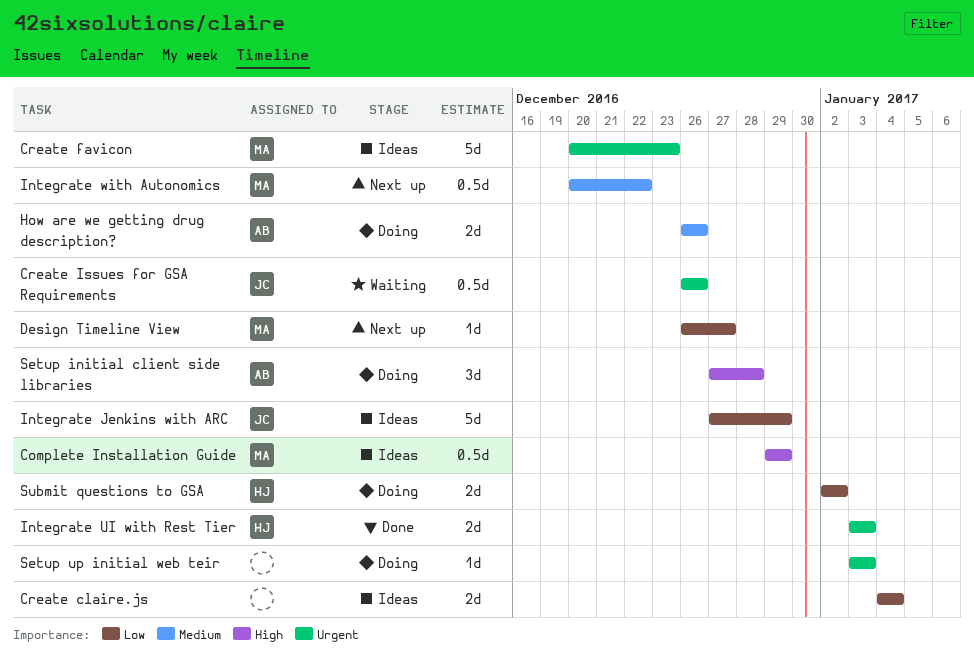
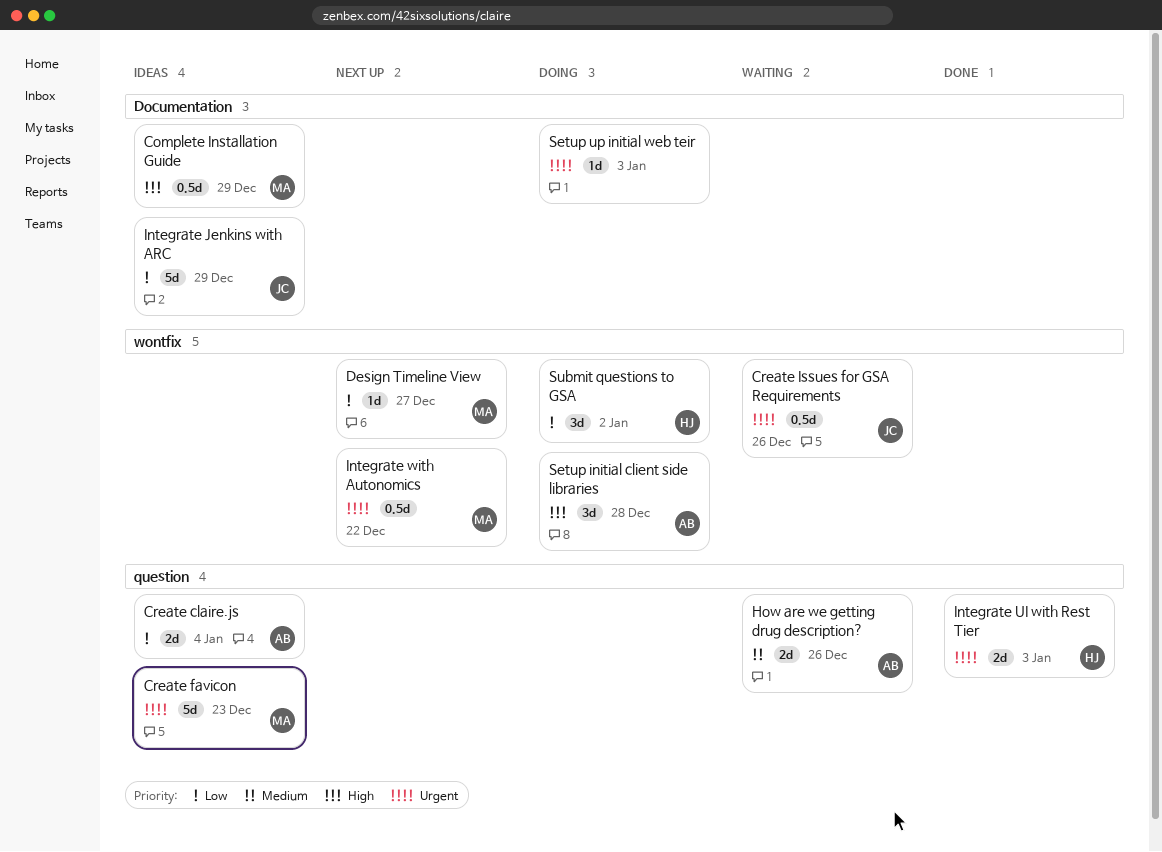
Create claire.js, owner: none -> AB
How are we getting drug description?, status: Doing -> Waiting
Integrate with Autonomics, priority: Medium -> Urgent
Submit questions to GSA, estimate: 2d -> 3d

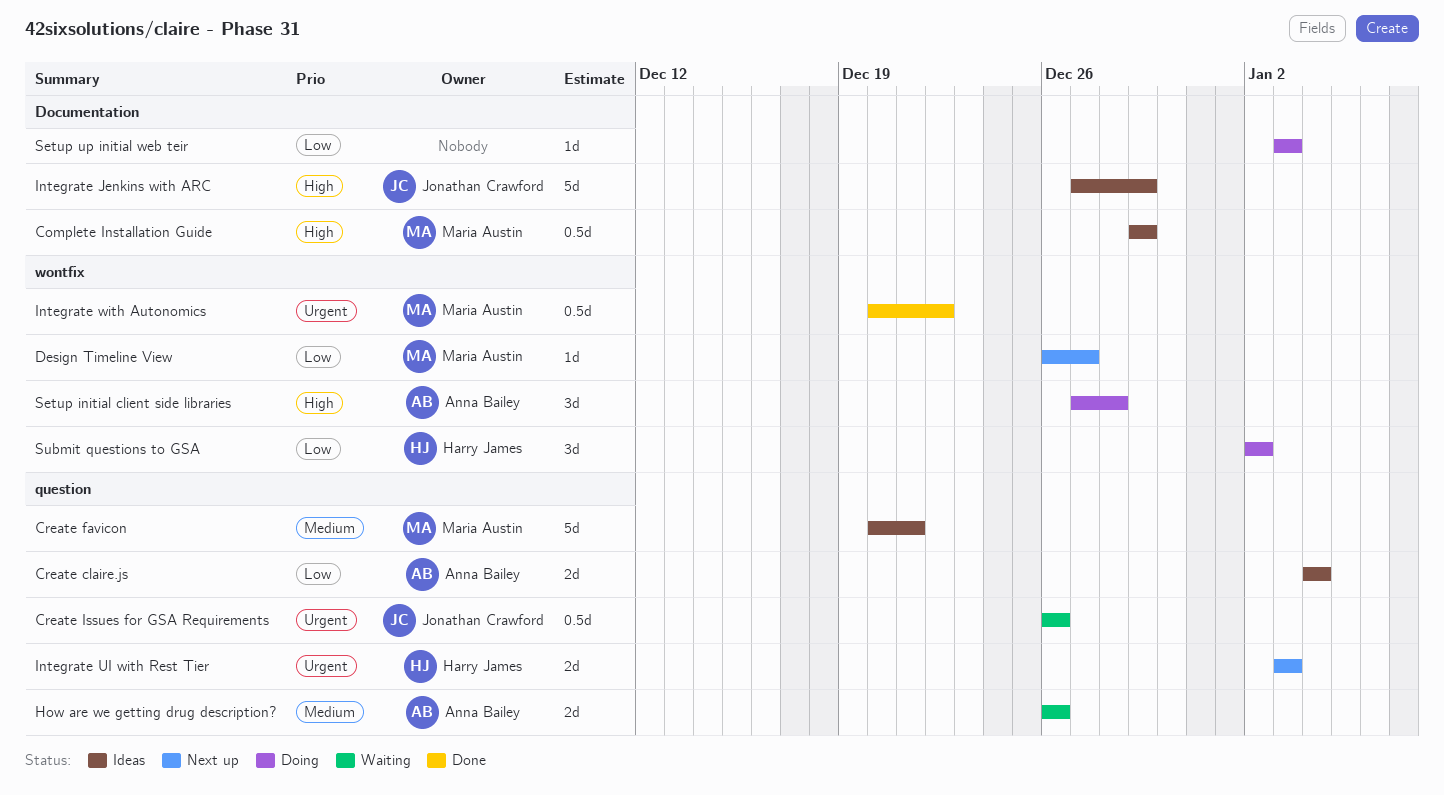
Create favicon, priority: Urgent -> Medium
Create favicon, due: Dec 23 -> Dec 21
Create Issues for GSA Requirements, label: wontfix -> question
Integrate Jenkins with ARC, priority: Low -> High
Integrate UI with Rest Tier, status: Done -> Next up
Integrate with Autonomics, status: Next up -> Done
Setup up initial web teir, priority: Urgent -> Low

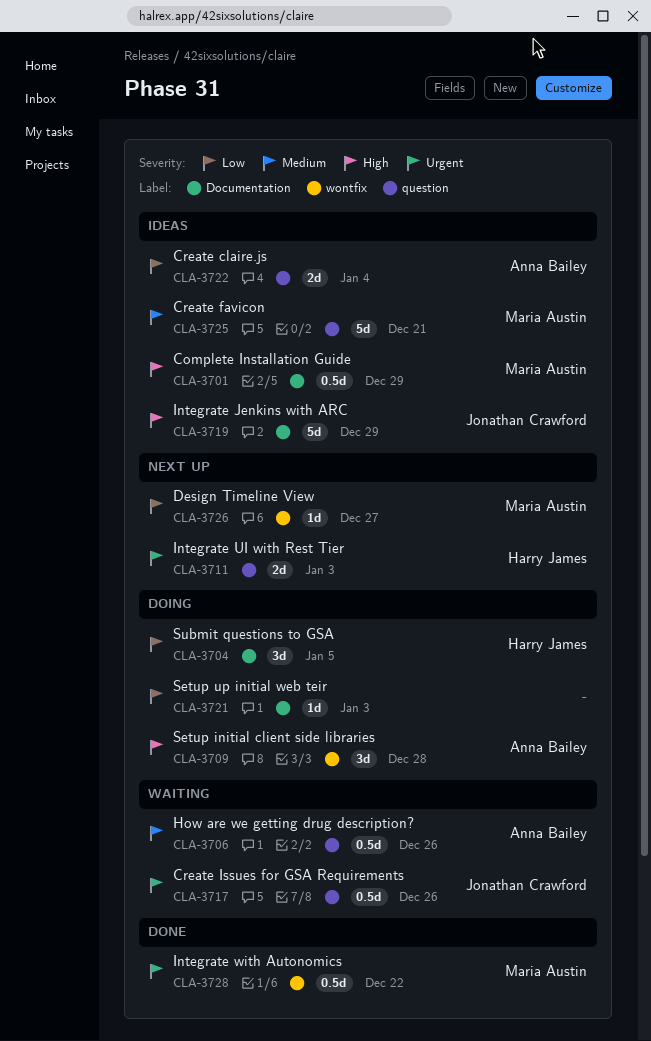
How are we getting drug description?, estimate: 2d -> 0.5d
Submit questions to GSA, label: wontfix -> Documentation
Submit questions to GSA, due: Jan 2 -> Jan 5

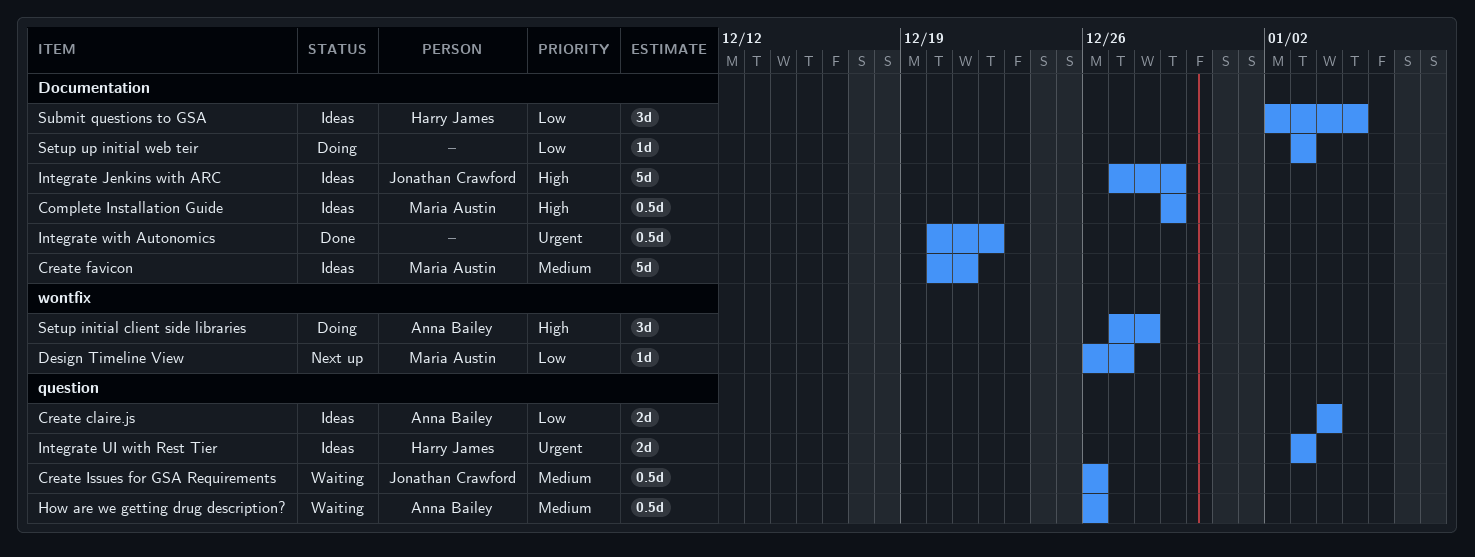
Create favicon, label: question -> Documentation
Create Issues for GSA Requirements, priority: Urgent -> Medium
Integrate UI with Rest Tier, status: Next up -> Ideas
Integrate with Autonomics, owner: Maria Austin -> none
Integrate with Autonomics, label: wontfix -> Documentation
Submit questions to GSA, status: Doing -> Ideas

